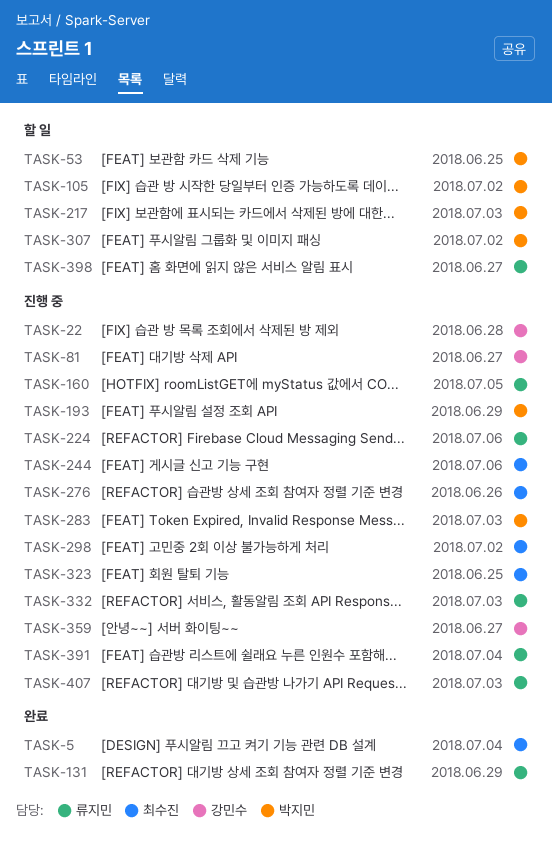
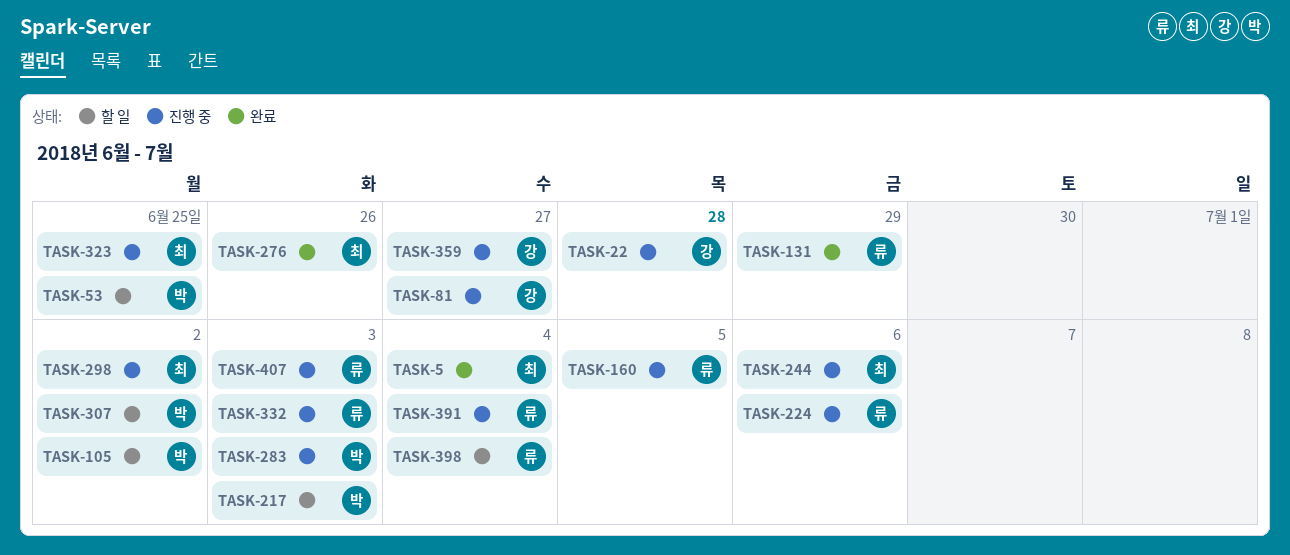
TASK-193: present -> none
TASK-276, status: 진행 중 -> 완료
TASK-398, due: Jun 27 -> Jul 4

